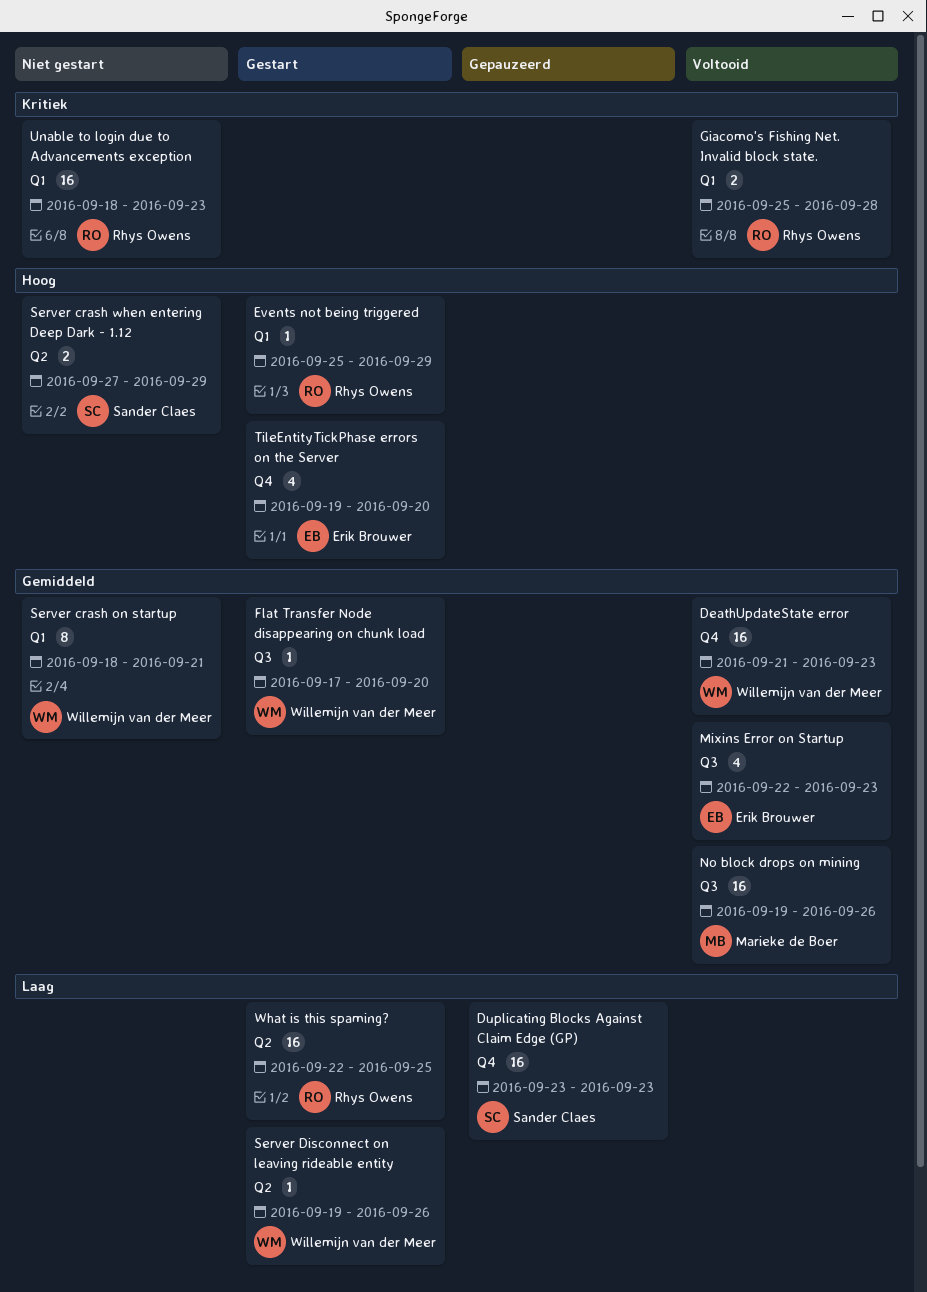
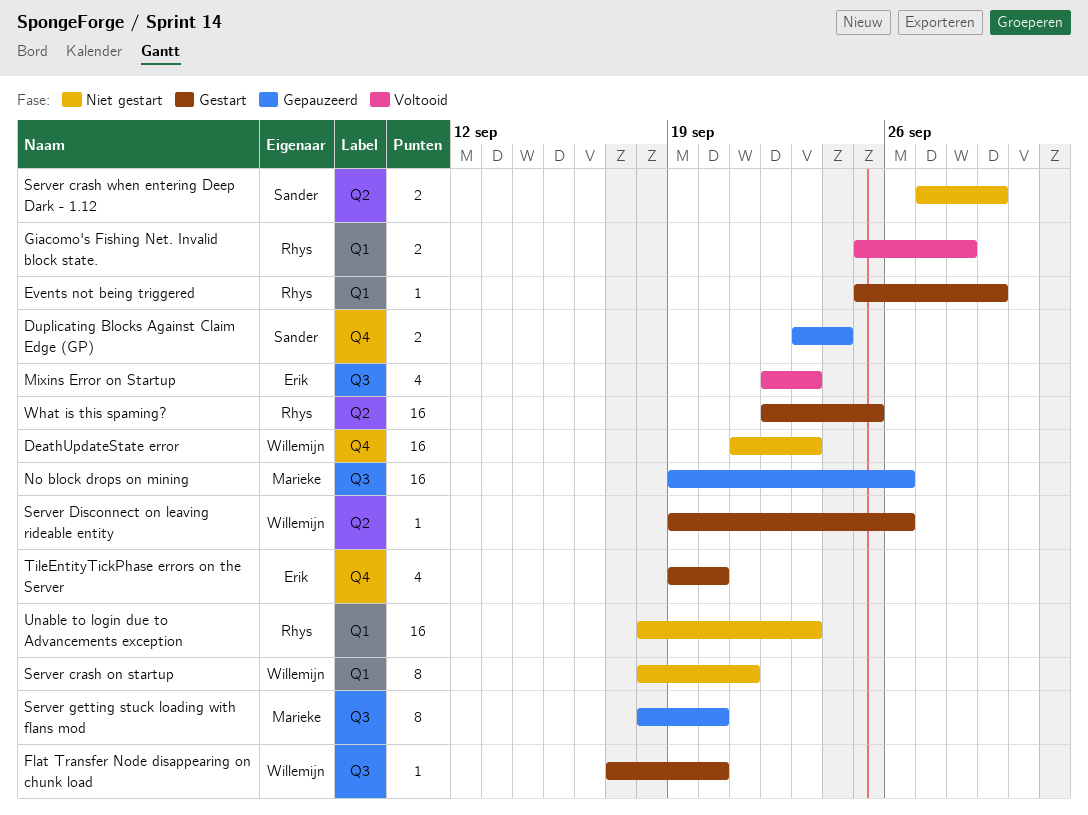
DeathUpdateState error, status: Voltooid -> Niet gestart
Duplicating Blocks Against Claim Edge (GP), estimate: 16 -> 2
Duplicating Blocks Against Claim Edge (GP), due: Sep 23 -> Sep 24
No block drops on mining, status: Voltooid -> Gepauzeerd
Server getting stuck loading with flans mod: none -> present

